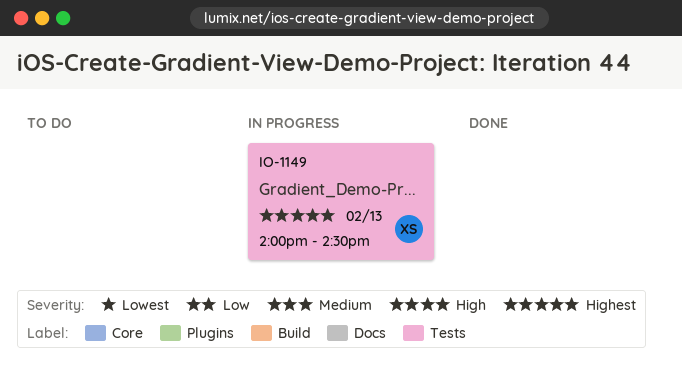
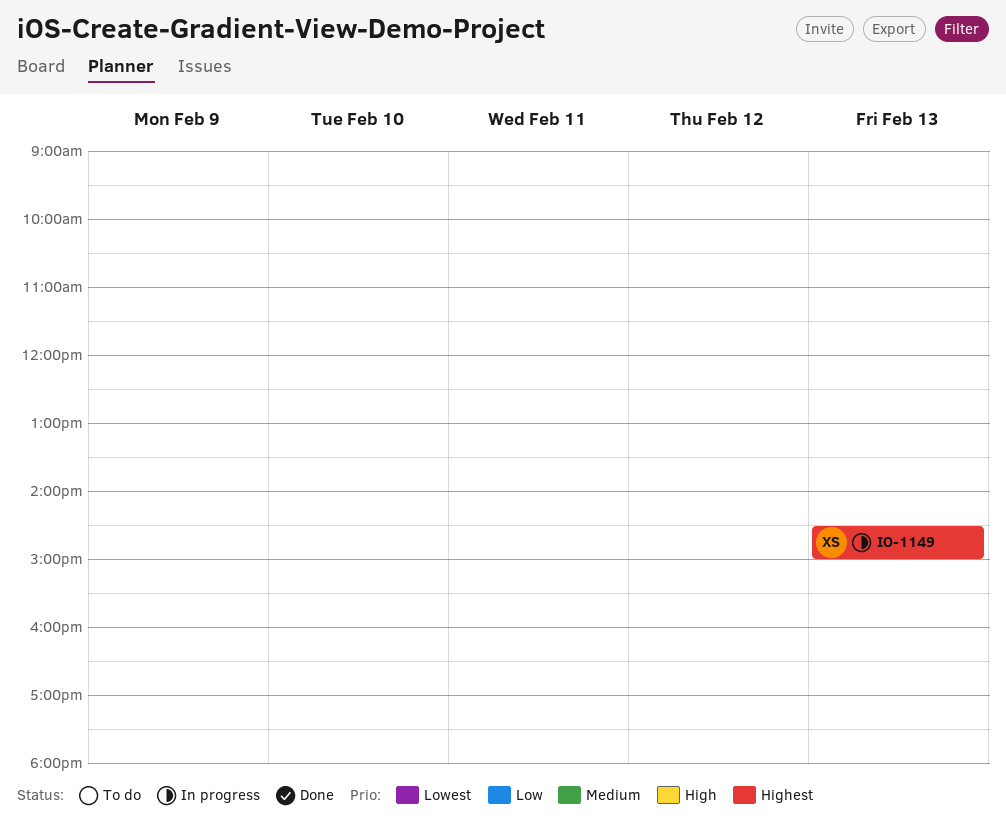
IO-1149, begins: 14:00 -> 14:30
IO-1149, ends: 14:30 -> 15:00

